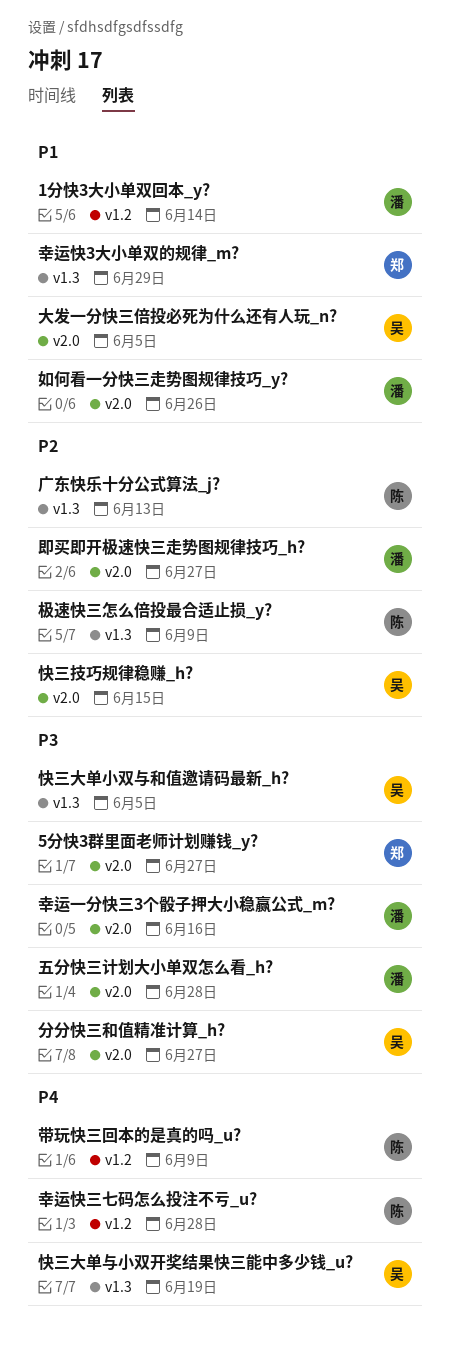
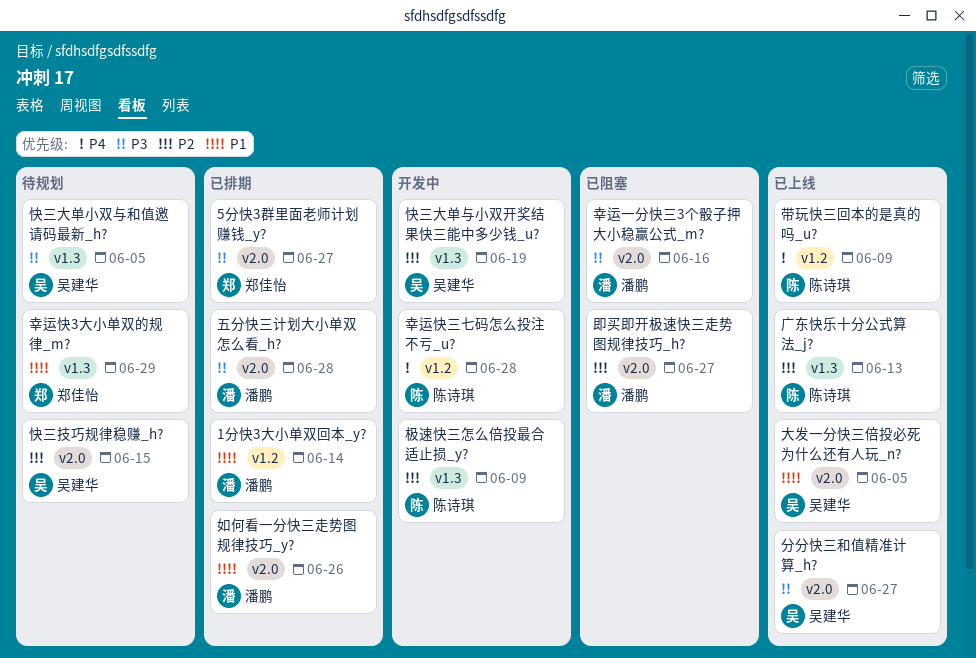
快三大单与小双开奖结果快三能中多少钱_u?, priority: P4 -> P2

